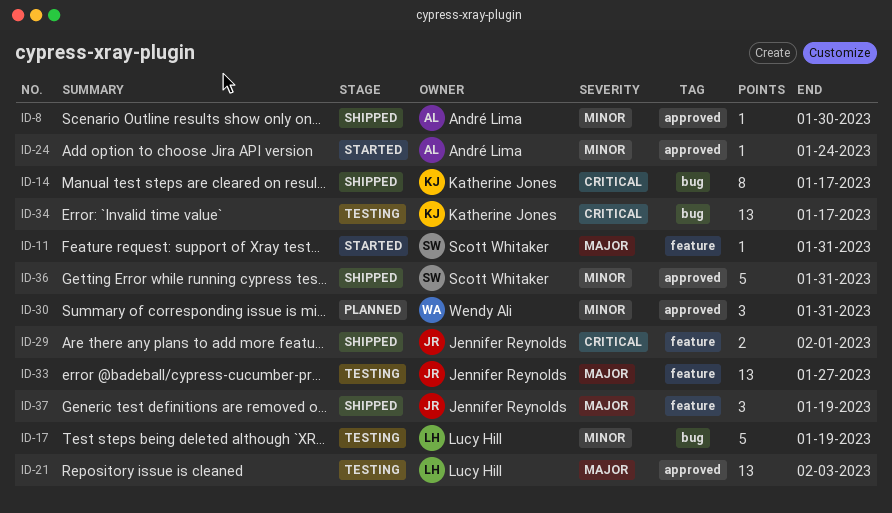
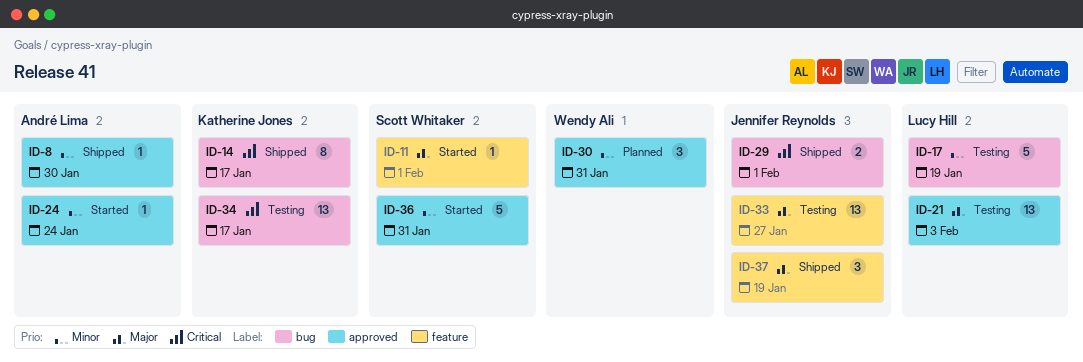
ID-11, due: Jan 31 -> Feb 1
ID-29, label: feature -> bug
ID-36, status: Shipped -> Started

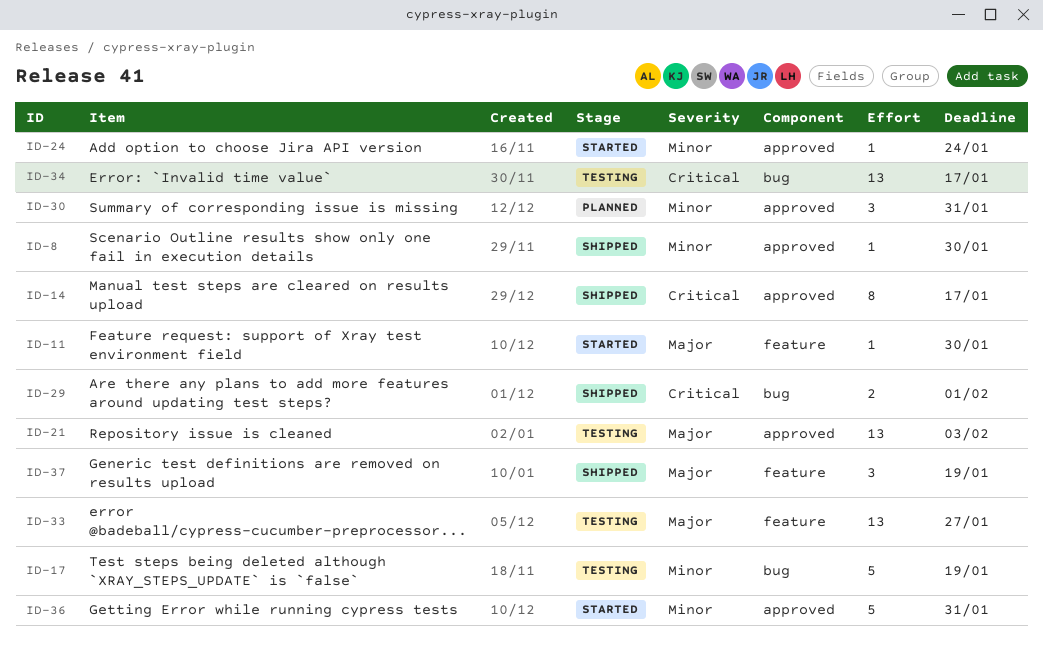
ID-11, due: Feb 1 -> Jan 30
ID-14, label: bug -> approved

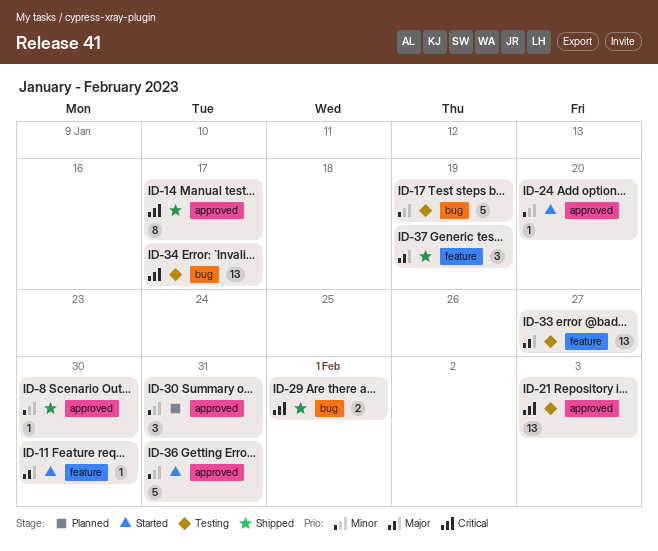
ID-21, priority: Major -> Critical
ID-24, due: Jan 24 -> Jan 20

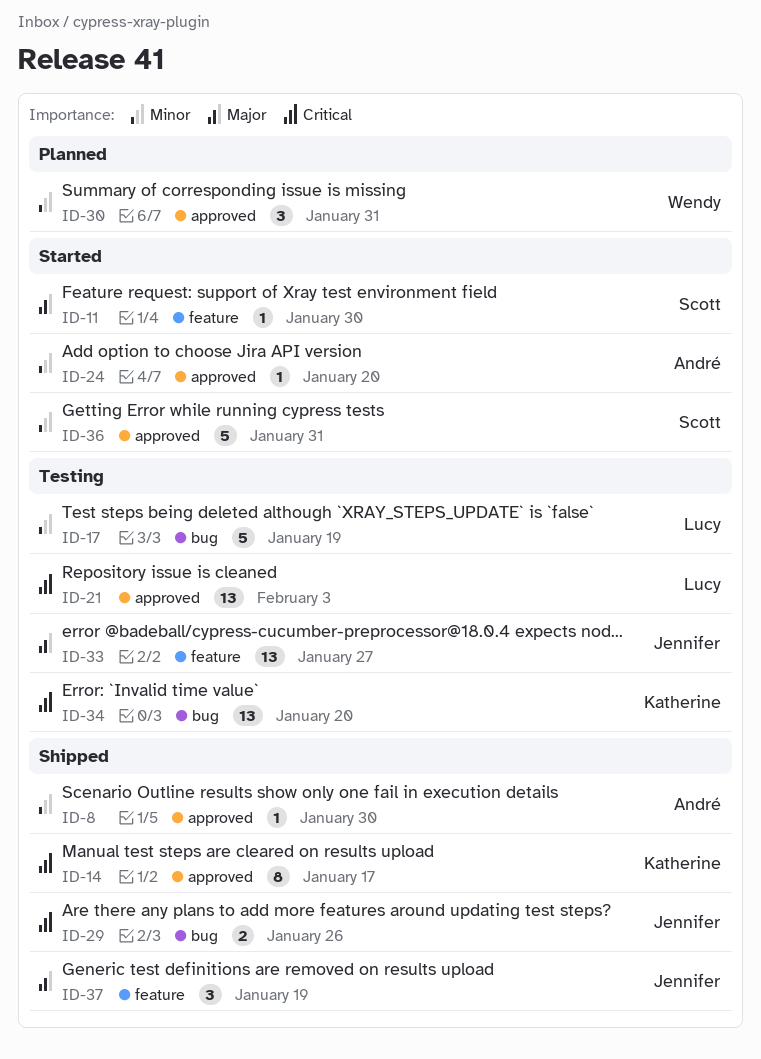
ID-29, due: Feb 1 -> Jan 26
ID-34, due: Jan 17 -> Jan 20

